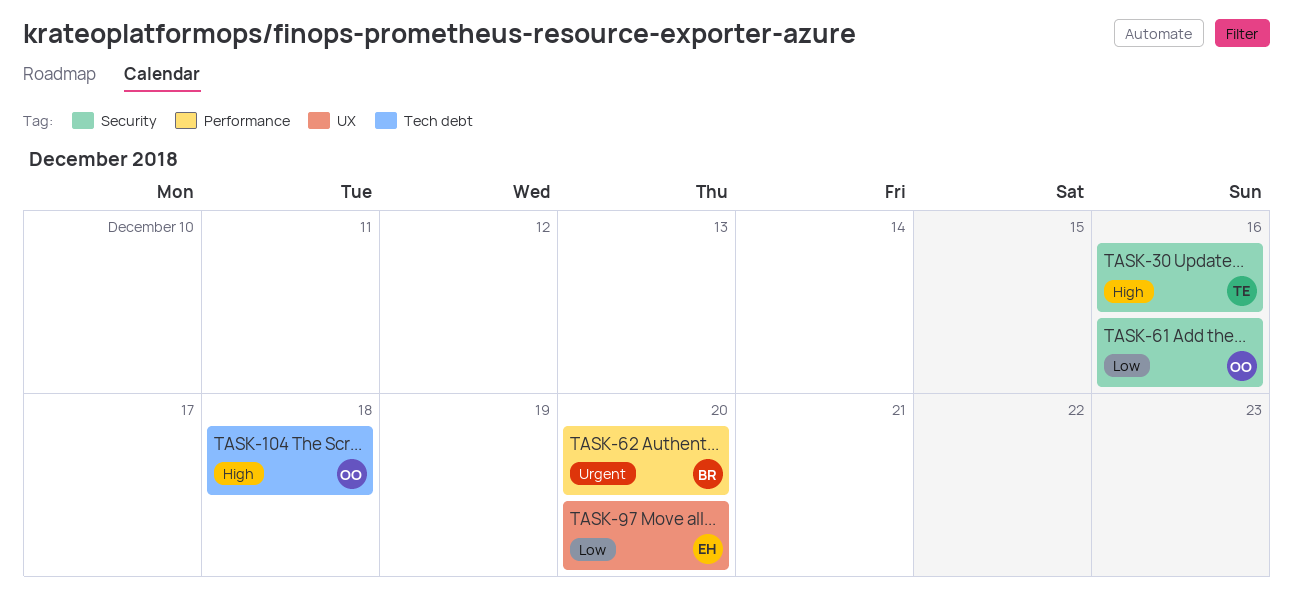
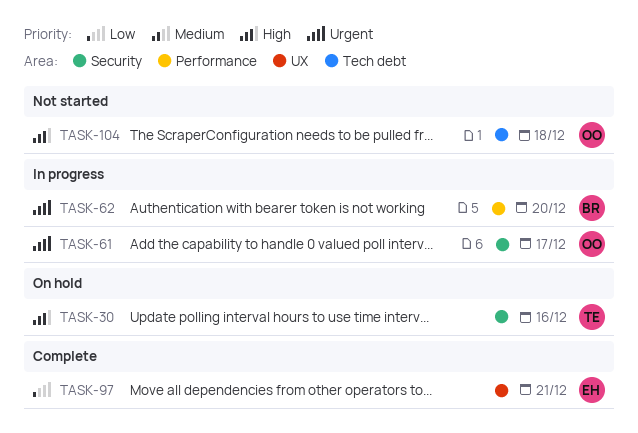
TASK-61, priority: Low -> Urgent
TASK-61, due: Dec 16 -> Dec 17
TASK-97, due: Dec 20 -> Dec 21

